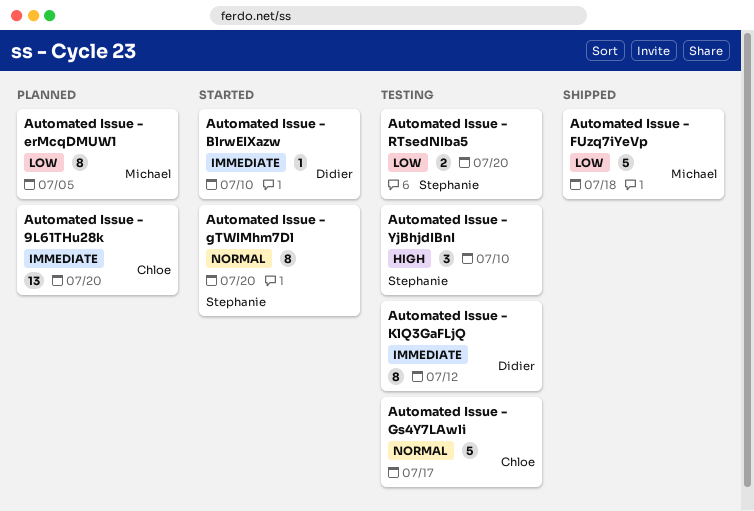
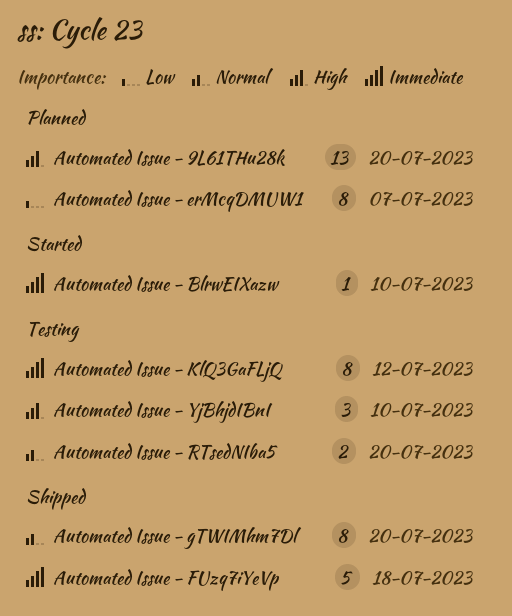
Automated Issue - 9L61THu28k, priority: Immediate -> High
Automated Issue - erMcqDMUW1, due: Jul 5 -> Jul 7
Automated Issue - FUzq7iYeVp, priority: Low -> Immediate
Automated Issue - Gs4Y7LAwli: present -> none
Automated Issue - gTWIMhm7Dl, status: Started -> Shipped
Automated Issue - RTsedNIba5, priority: Low -> Normal

